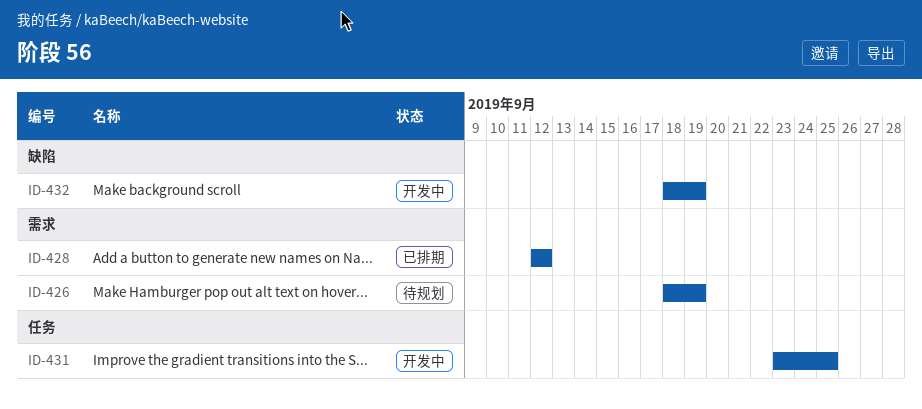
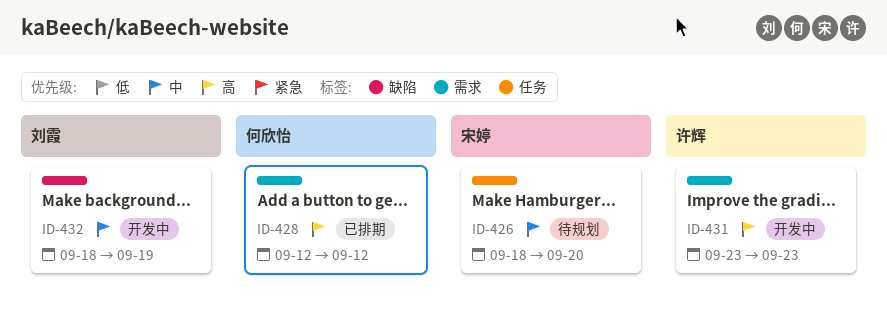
ID-426, label: 需求 -> 任务
ID-426, due: Sep 19 -> Sep 20
ID-431, label: 任务 -> 需求
ID-431, due: Sep 25 -> Sep 23

